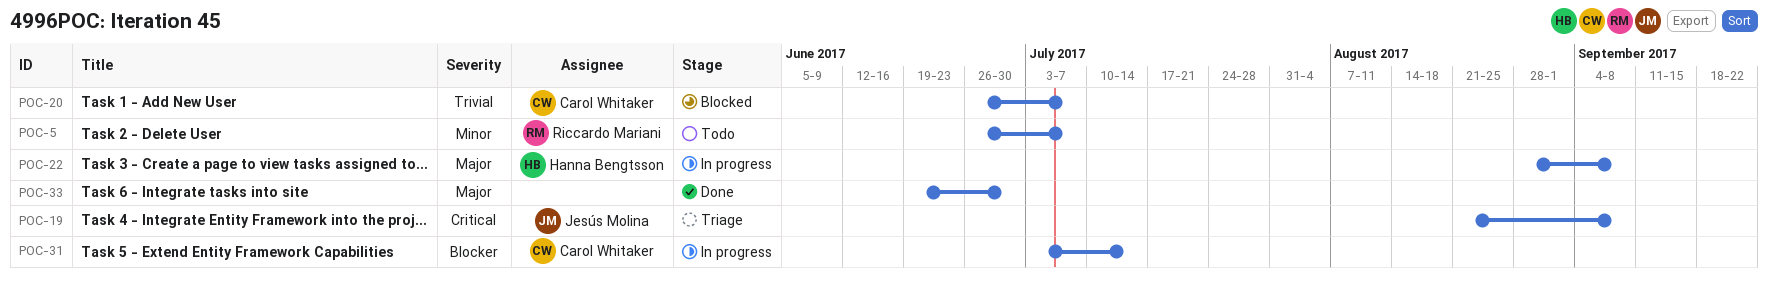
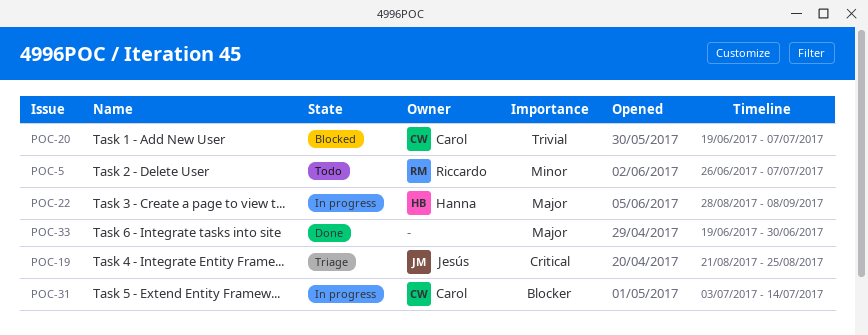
POC-19, due: Sep 8 -> Aug 25
POC-20, start: Jun 26 -> Jun 19

